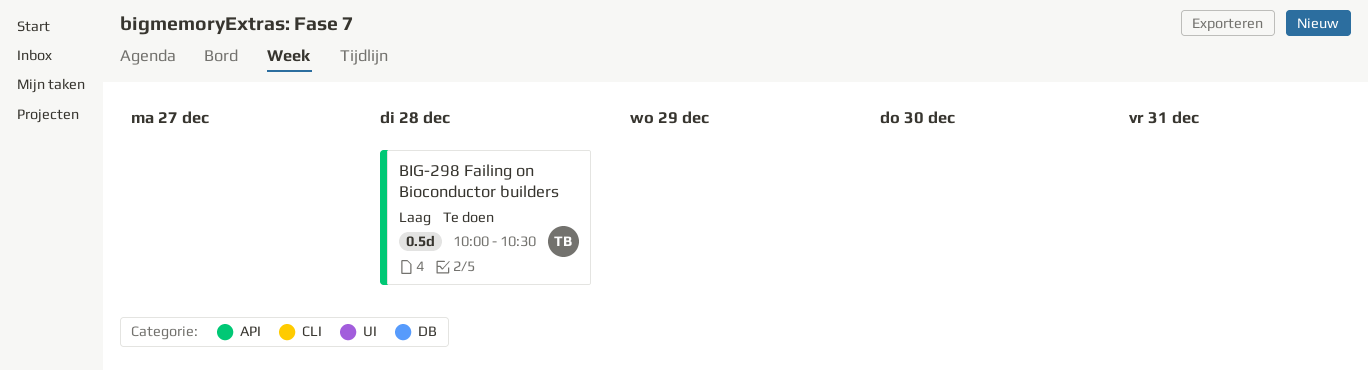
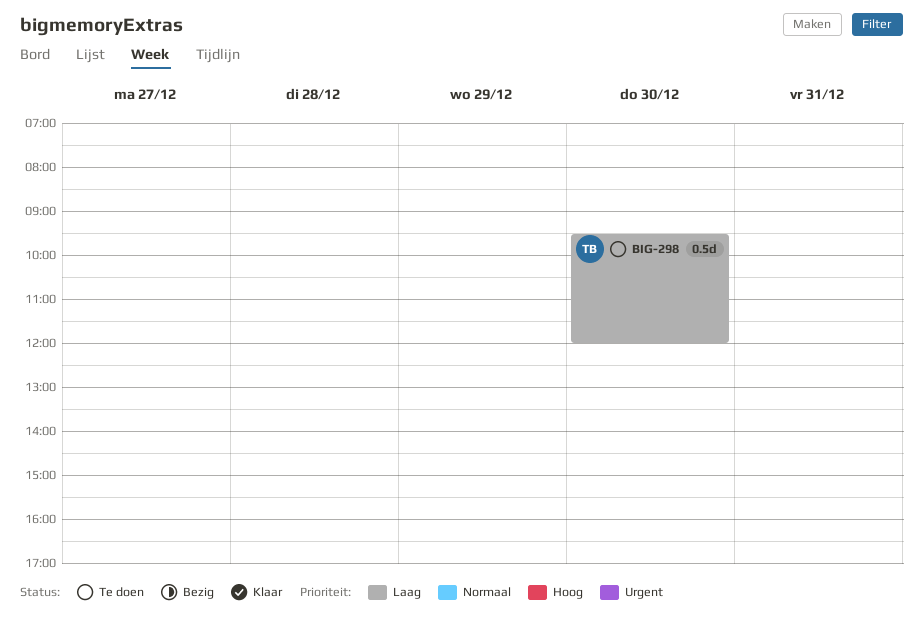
BIG-298, day: Dec 28 -> Dec 30
BIG-298, begins: 10:00 -> 09:30
BIG-298, ends: 10:30 -> 12:00

